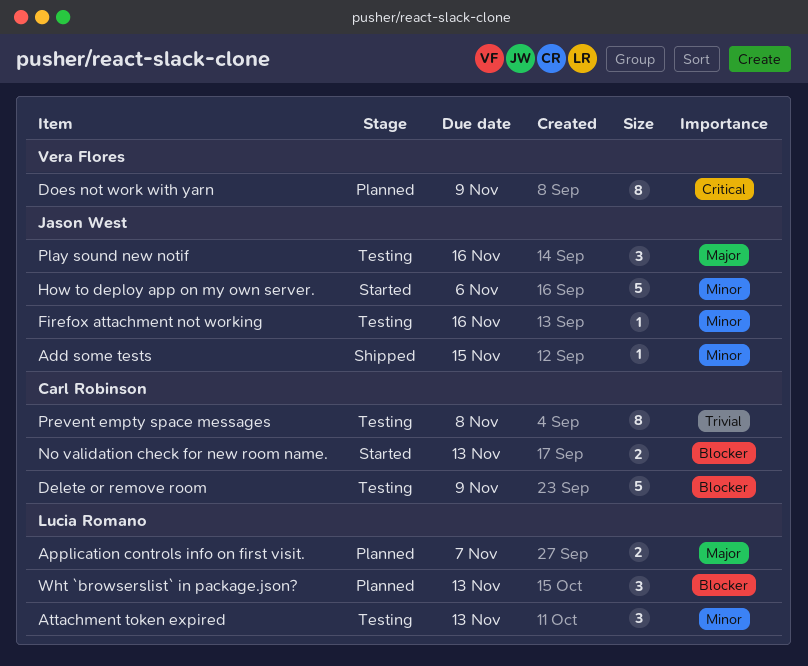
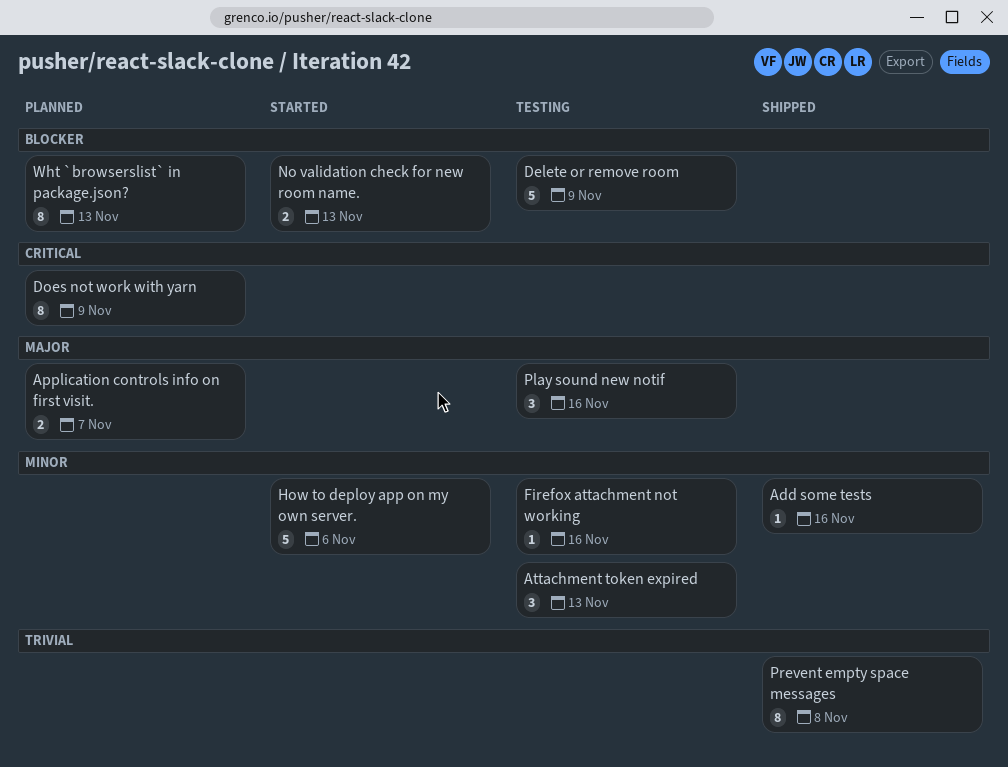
Add some tests, due: Nov 15 -> Nov 16
Prevent empty space messages, status: Testing -> Shipped
Wht `browserslist` in package.json?, estimate: 3 -> 8

